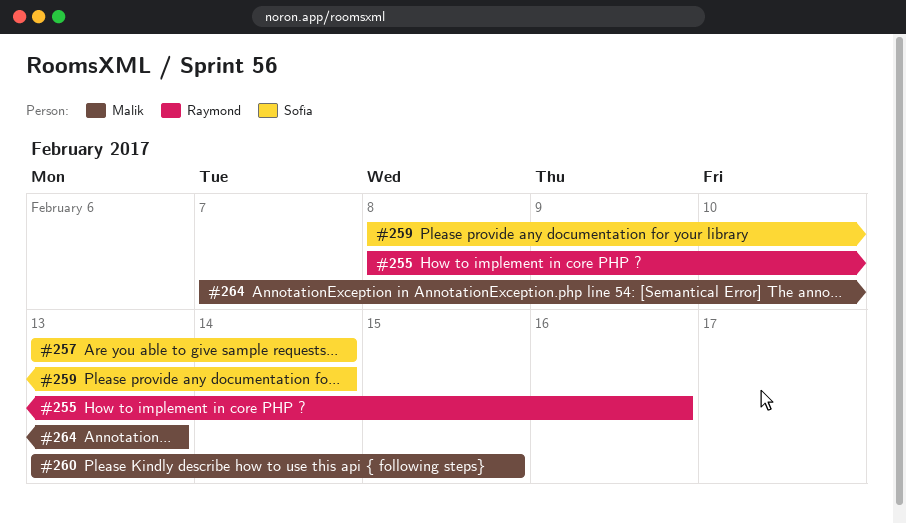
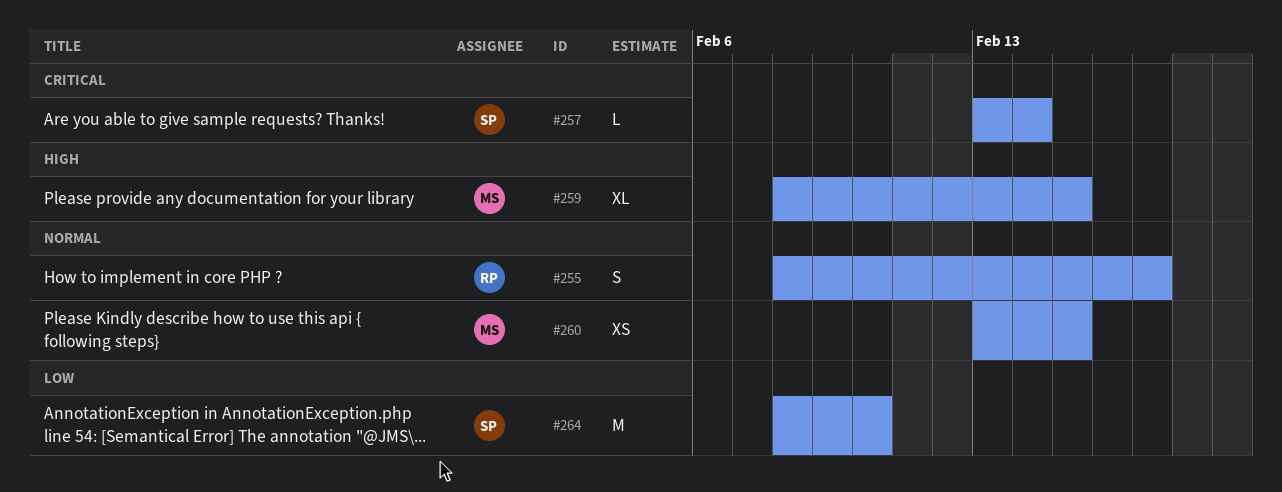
#255, due: Feb 16 -> Feb 17
#259, owner: Sofía -> Malik
#259, due: Feb 14 -> Feb 15
#264, owner: Malik -> Sofía
#264, start: Feb 7 -> Feb 8
#264, due: Feb 13 -> Feb 10

